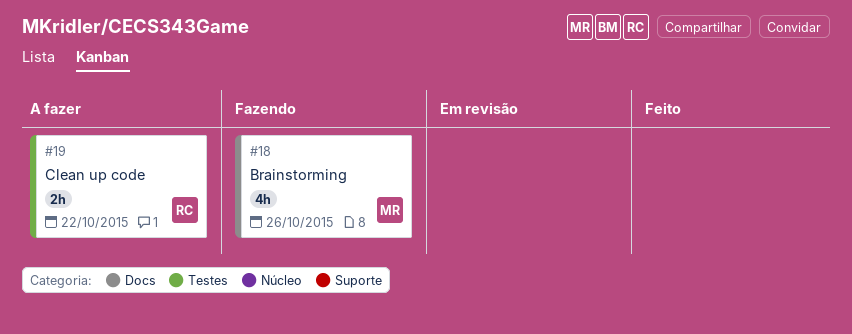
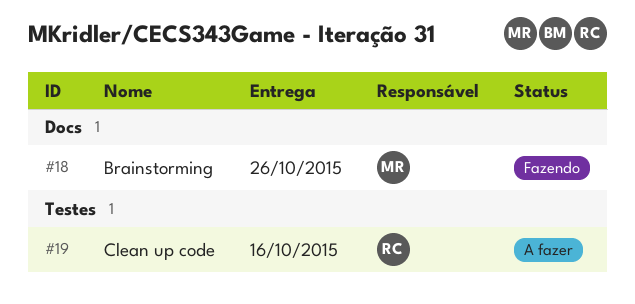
#19, due: Oct 22 -> Oct 16

